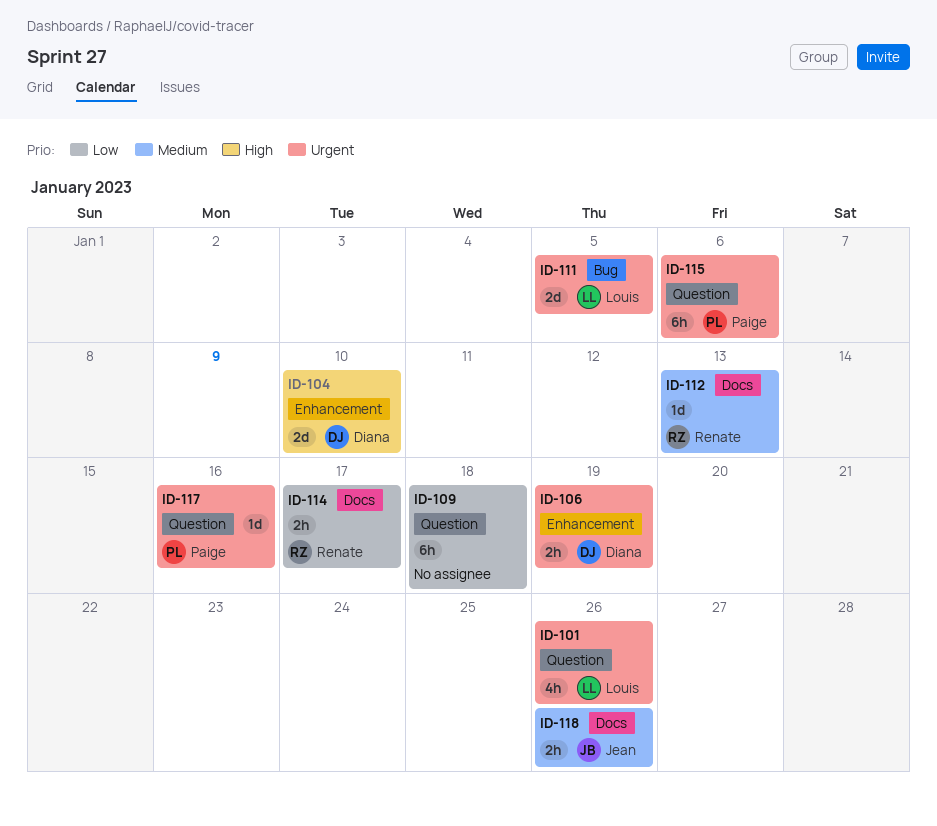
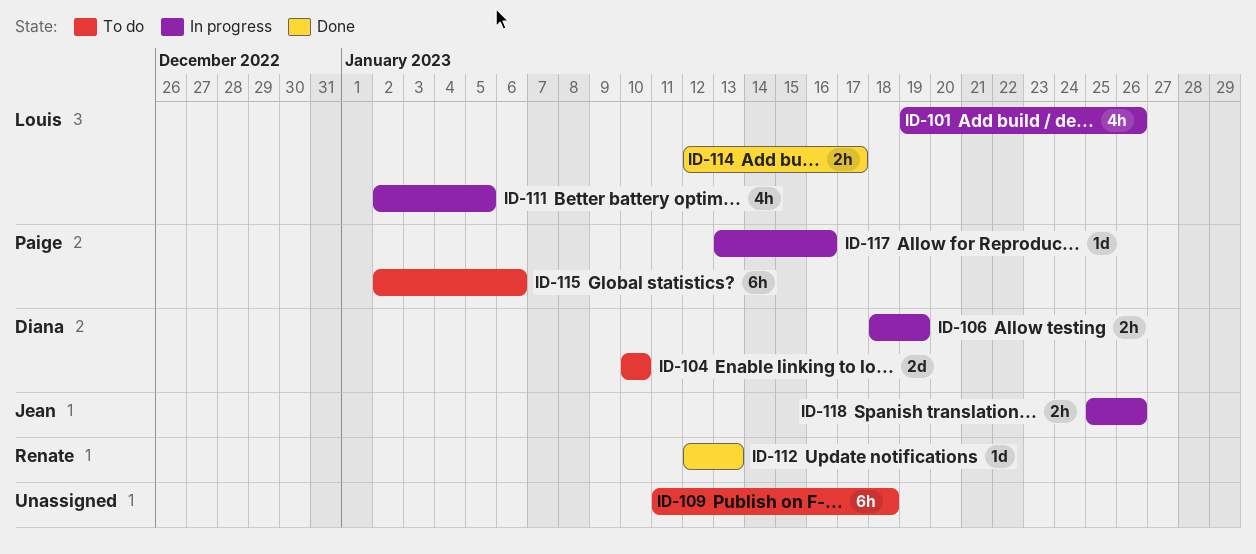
ID-111, estimate: 2d -> 4h
ID-114, owner: Renate -> Louis

